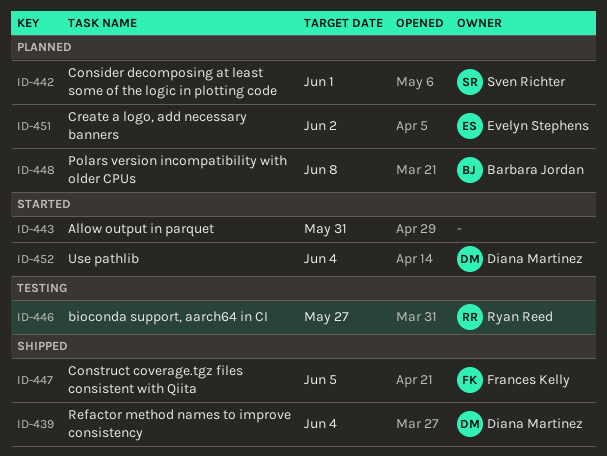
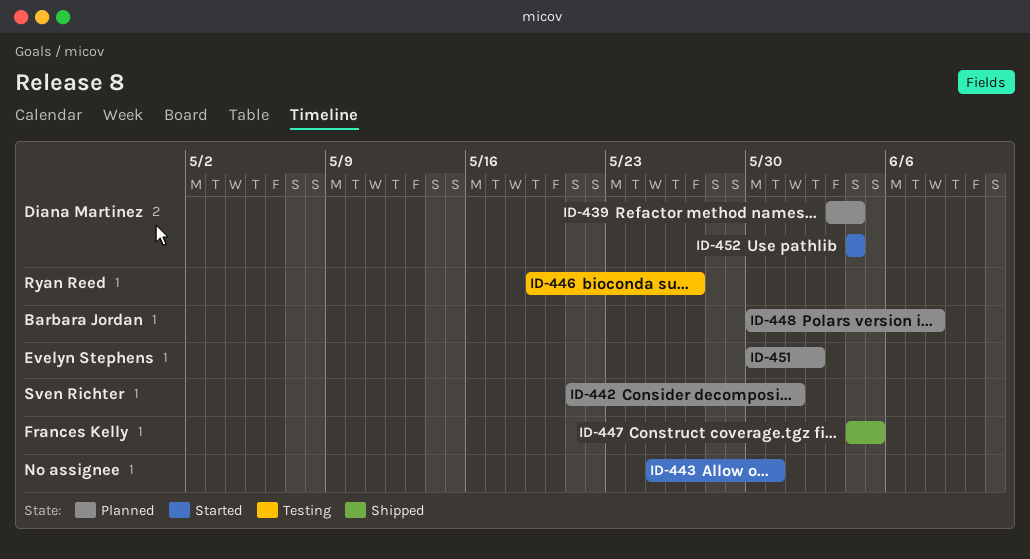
ID-439, status: Shipped -> Planned

